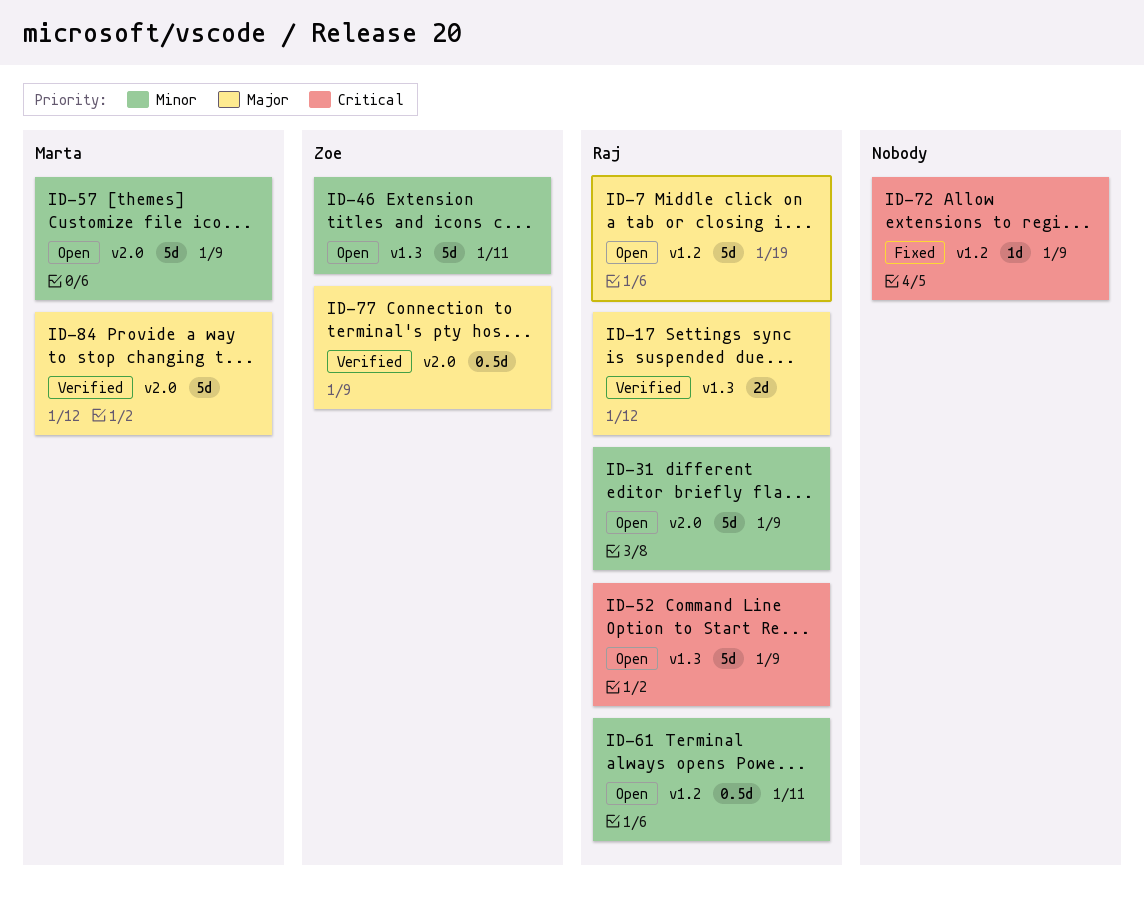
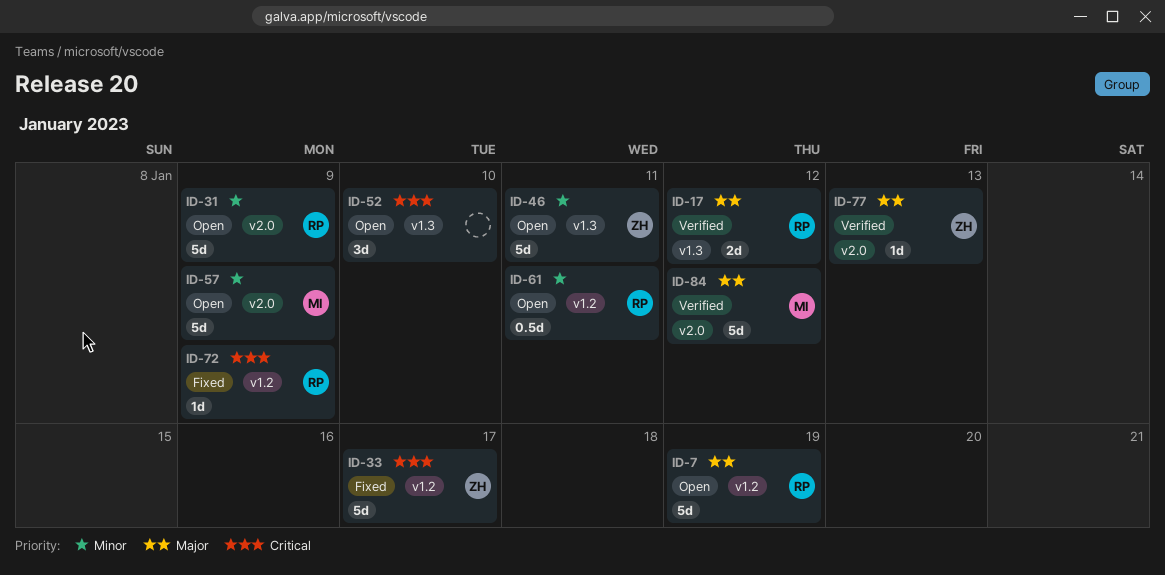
ID-33: none -> present
ID-52, owner: Raj -> none
ID-52, estimate: 5d -> 3d
ID-52, due: Jan 9 -> Jan 10
ID-72, owner: none -> Raj
ID-77, estimate: 0.5d -> 1d
ID-77, due: Jan 9 -> Jan 13

